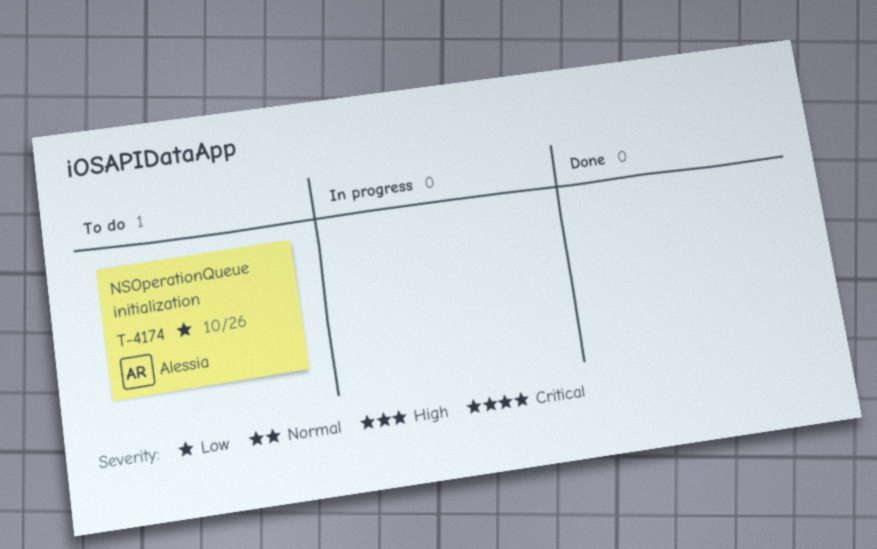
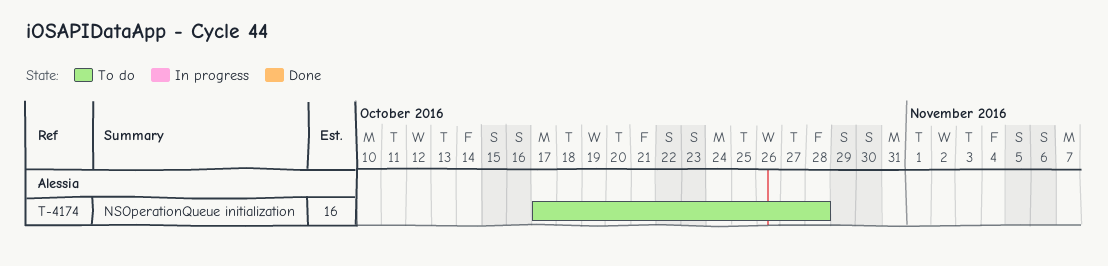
T-4174, due: Oct 26 -> Oct 28

